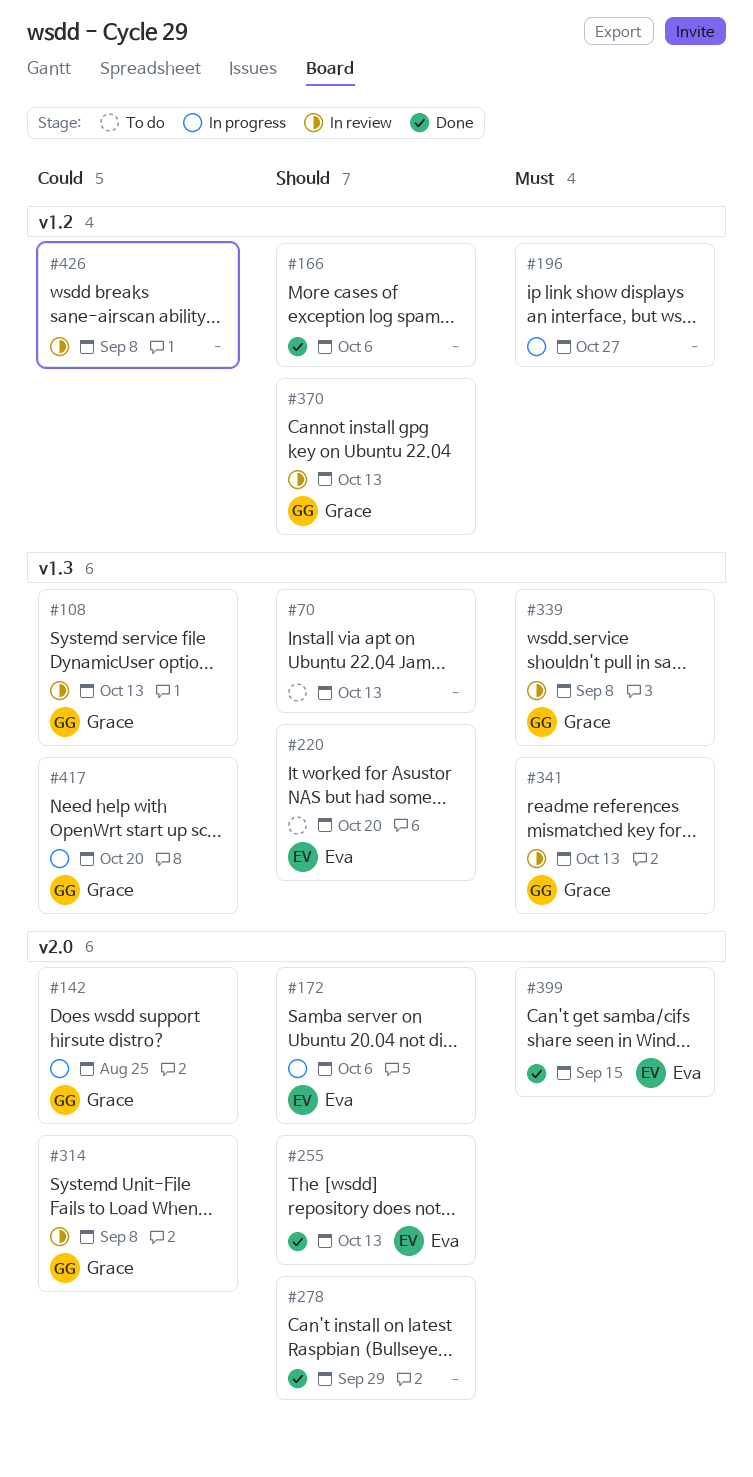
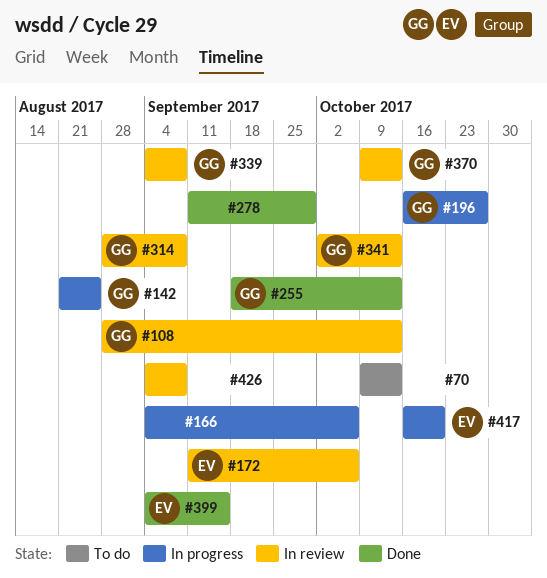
#166, status: Done -> In progress
#172, status: In progress -> In review
#196, owner: none -> Grace
#220: present -> none
#255, owner: Eva -> Grace
#417, owner: Grace -> Eva

